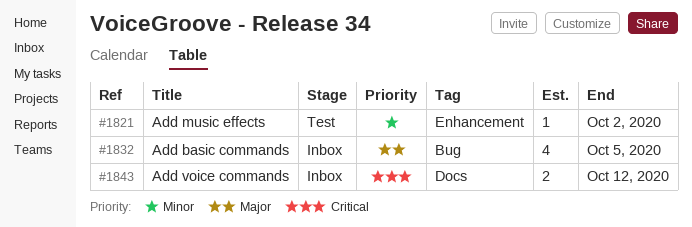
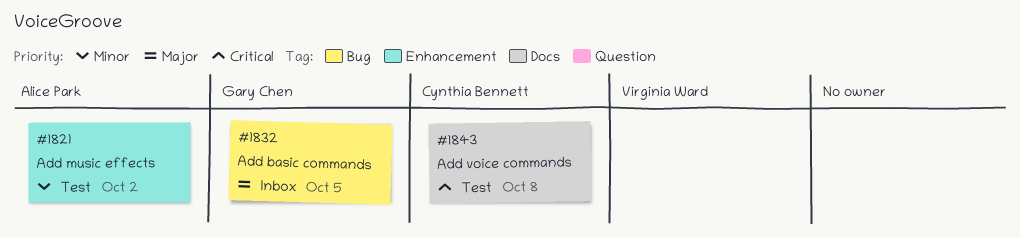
#1843, status: Inbox -> Test
#1843, due: Oct 12 -> Oct 8

